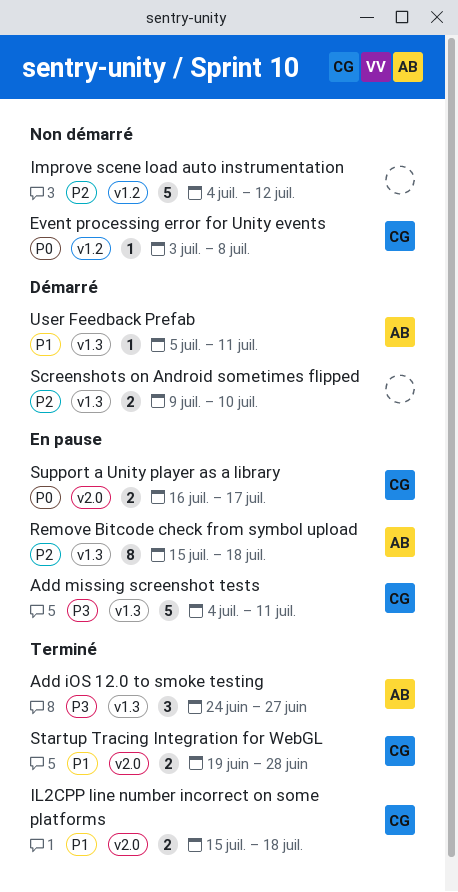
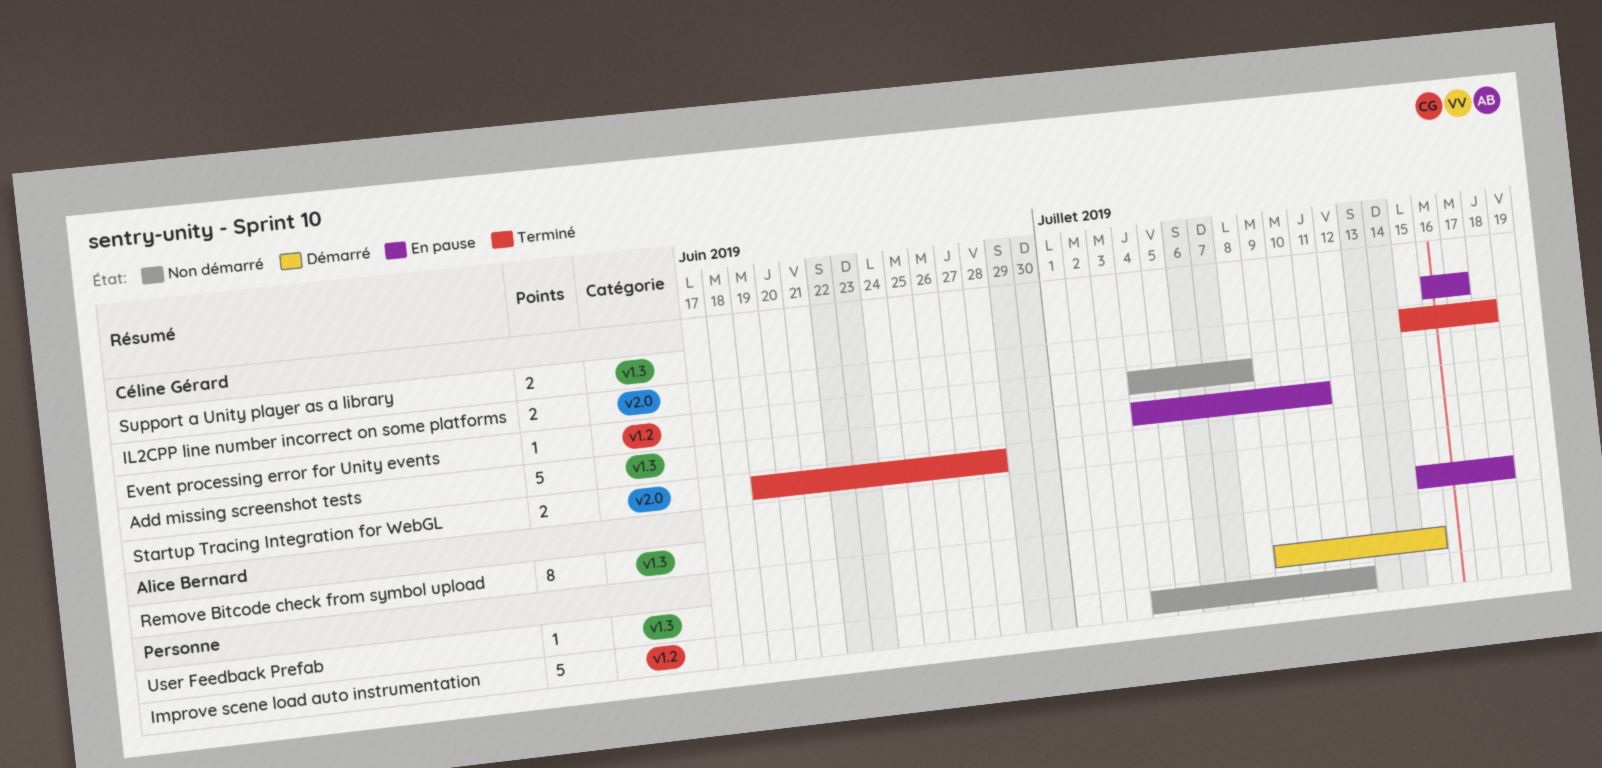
Add iOS 12.0 to smoke testing: present -> none
Event processing error for Unity events, start: Jul 3 -> Jul 4
Screenshots on Android sometimes flipped: present -> none
Support a Unity player as a library, label: v2.0 -> v1.3
User Feedback Prefab, owner: Alice Bernard -> none
User Feedback Prefab, start: Jul 5 -> Jul 9
User Feedback Prefab, due: Jul 11 -> Jul 15

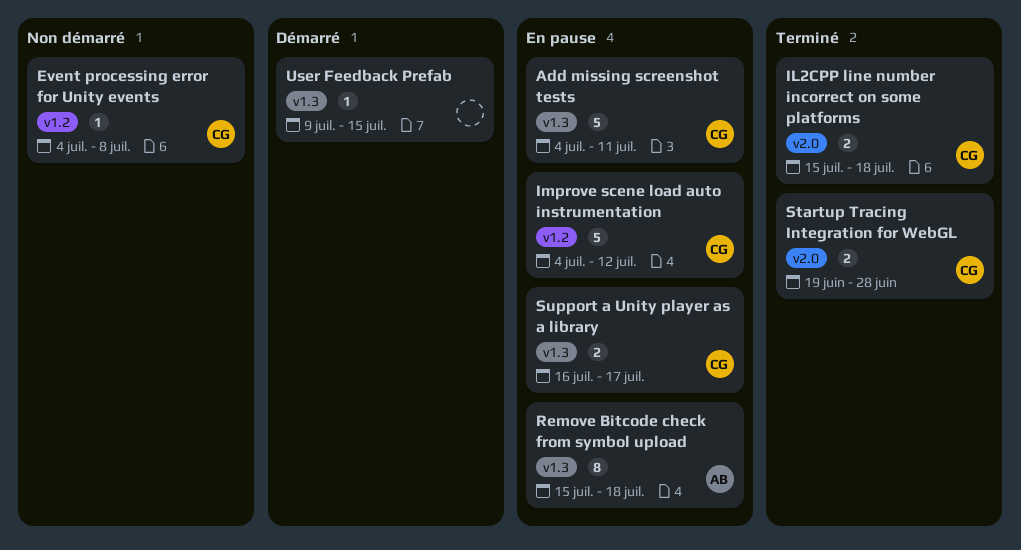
Improve scene load auto instrumentation, status: Non démarré -> En pause
Improve scene load auto instrumentation, owner: none -> Céline Gérard

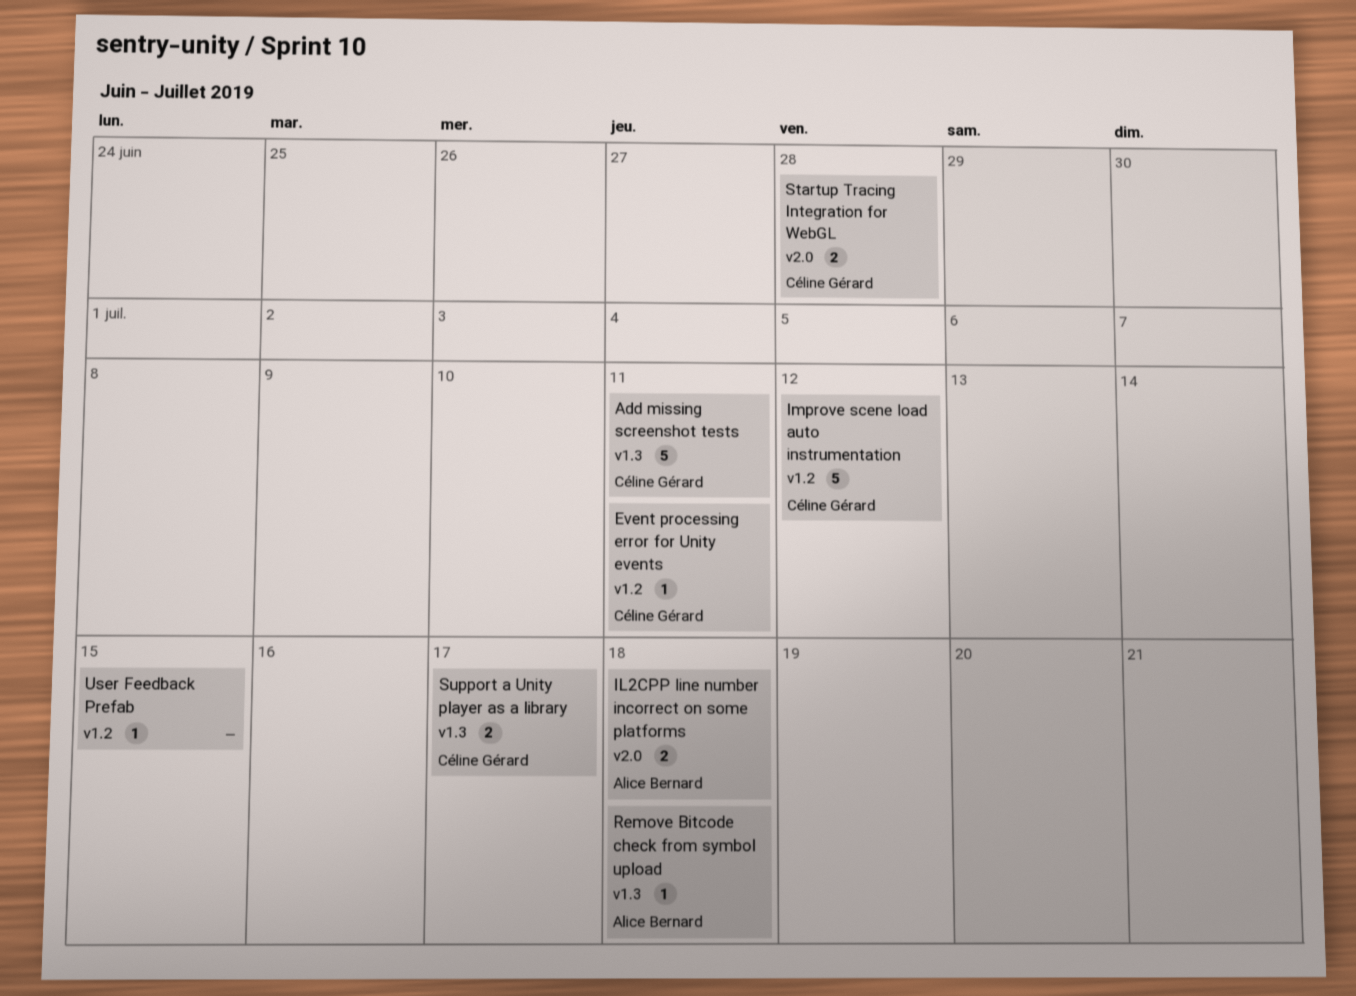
Event processing error for Unity events, due: Jul 8 -> Jul 11
IL2CPP line number incorrect on some platforms, owner: Céline Gérard -> Alice Bernard
Remove Bitcode check from symbol upload, estimate: 8 -> 1
User Feedback Prefab, label: v1.3 -> v1.2

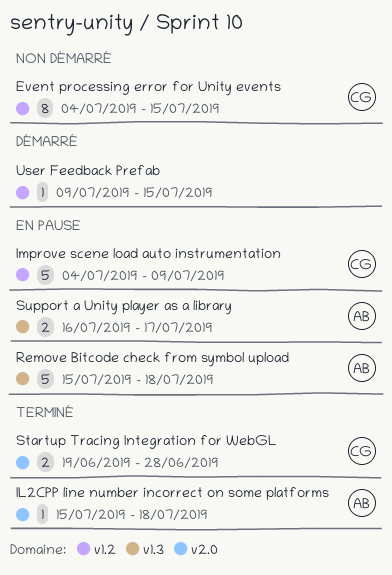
Add missing screenshot tests: present -> none
Event processing error for Unity events, estimate: 1 -> 8
Event processing error for Unity events, due: Jul 11 -> Jul 15
IL2CPP line number incorrect on some platforms, estimate: 2 -> 1
Improve scene load auto instrumentation, due: Jul 12 -> Jul 9
Remove Bitcode check from symbol upload, estimate: 1 -> 5
Support a Unity player as a library, owner: Céline Gérard -> Alice Bernard

